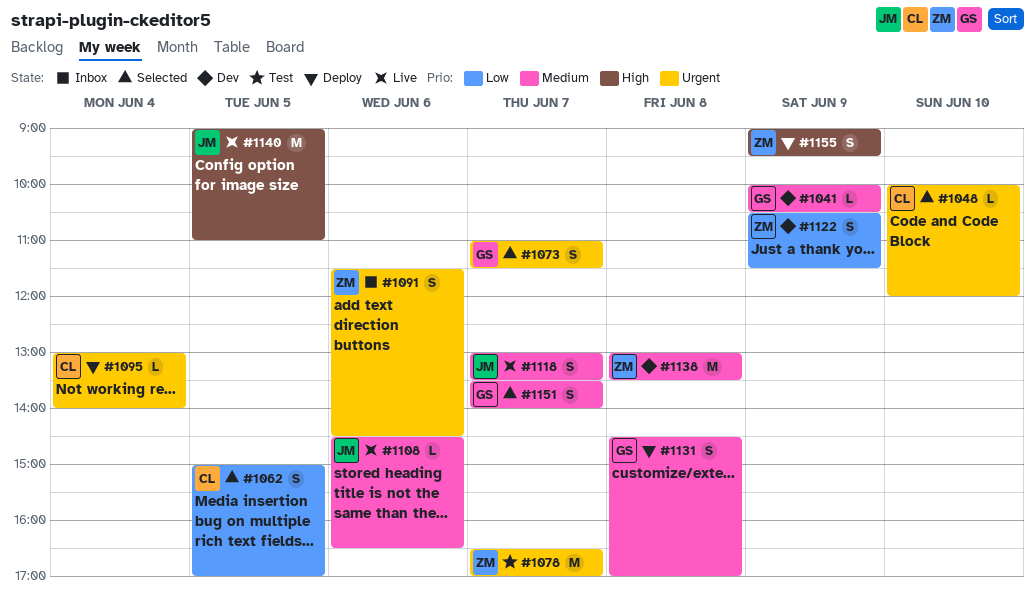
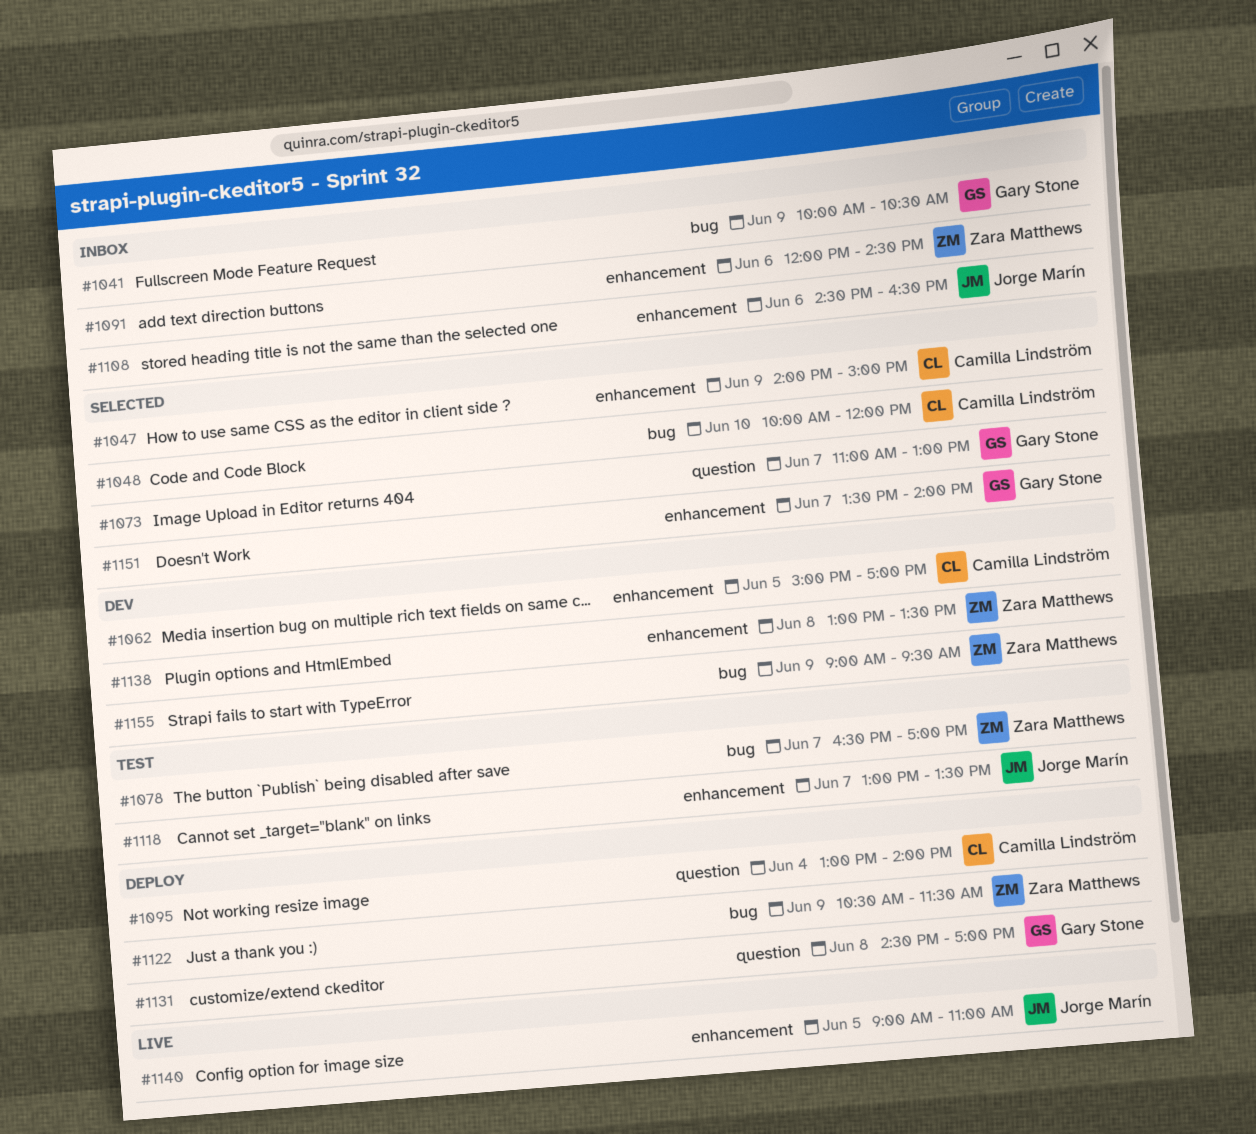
#1041, status: Dev -> Inbox
#1047: none -> present
#1062, status: Selected -> Dev
#1073, ends: 11:30 -> 13:00
#1091, begins: 11:30 -> 12:00
#1108, status: Live -> Inbox
#1118, status: Live -> Test
#1122, status: Dev -> Deploy
#1155, status: Deploy -> Dev

